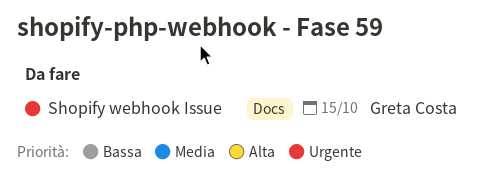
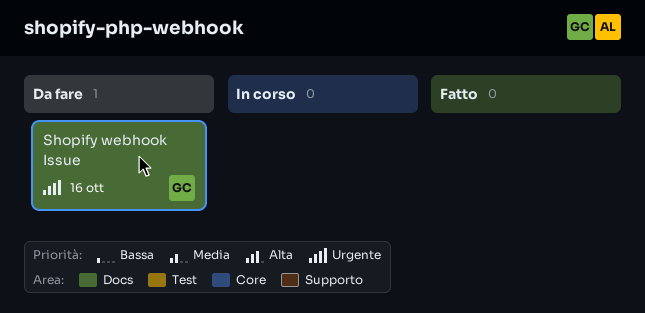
Shopify webhook Issue, due: Oct 15 -> Oct 16

